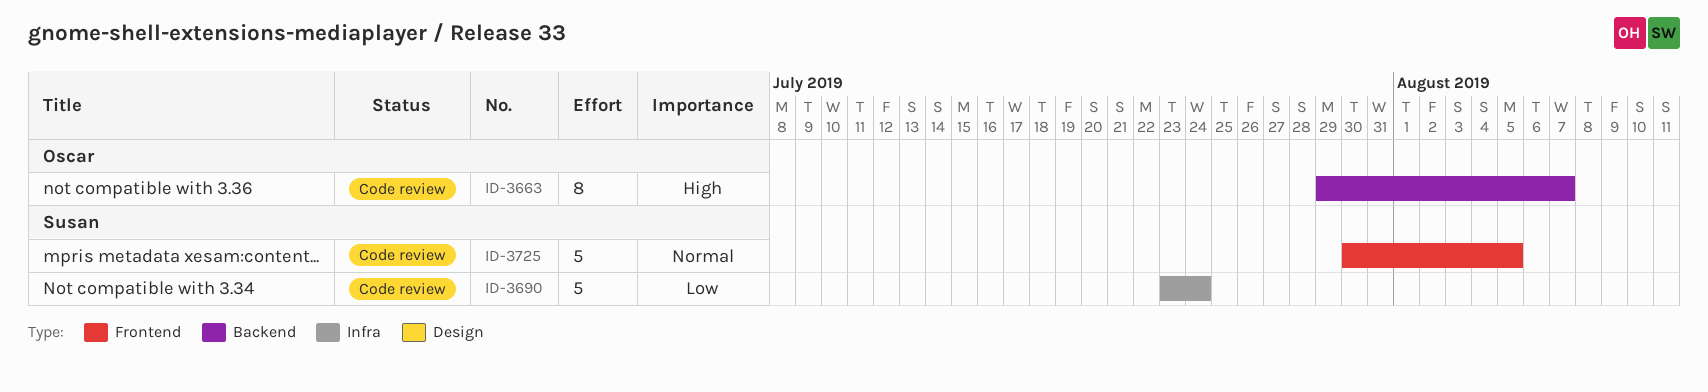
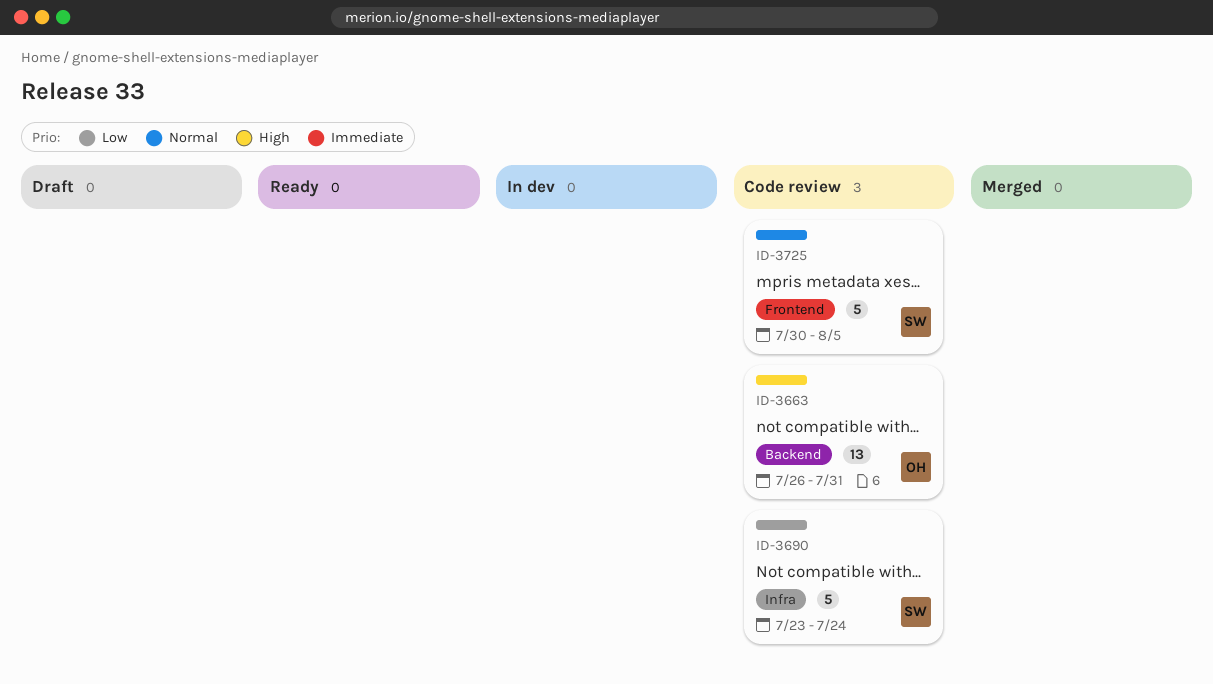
ID-3663, estimate: 8 -> 13
ID-3663, start: Jul 29 -> Jul 26
ID-3663, due: Aug 7 -> Jul 31

